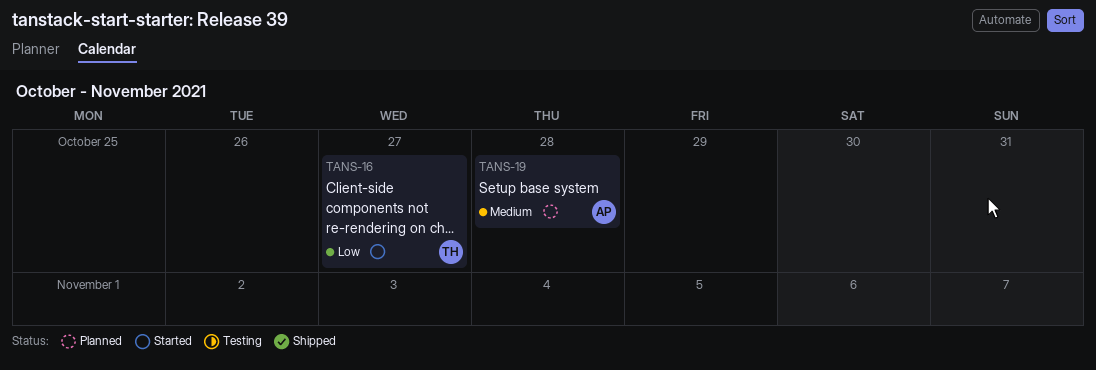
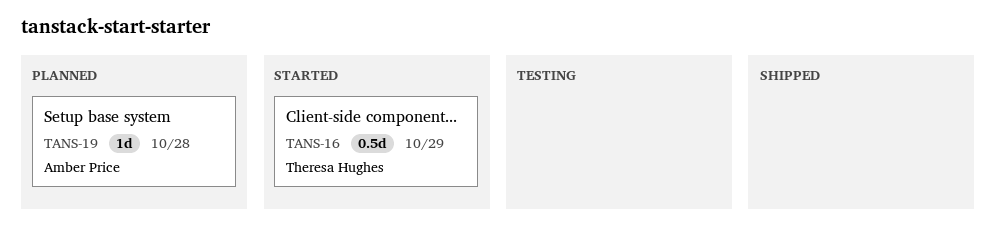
TANS-16, due: Oct 27 -> Oct 29

